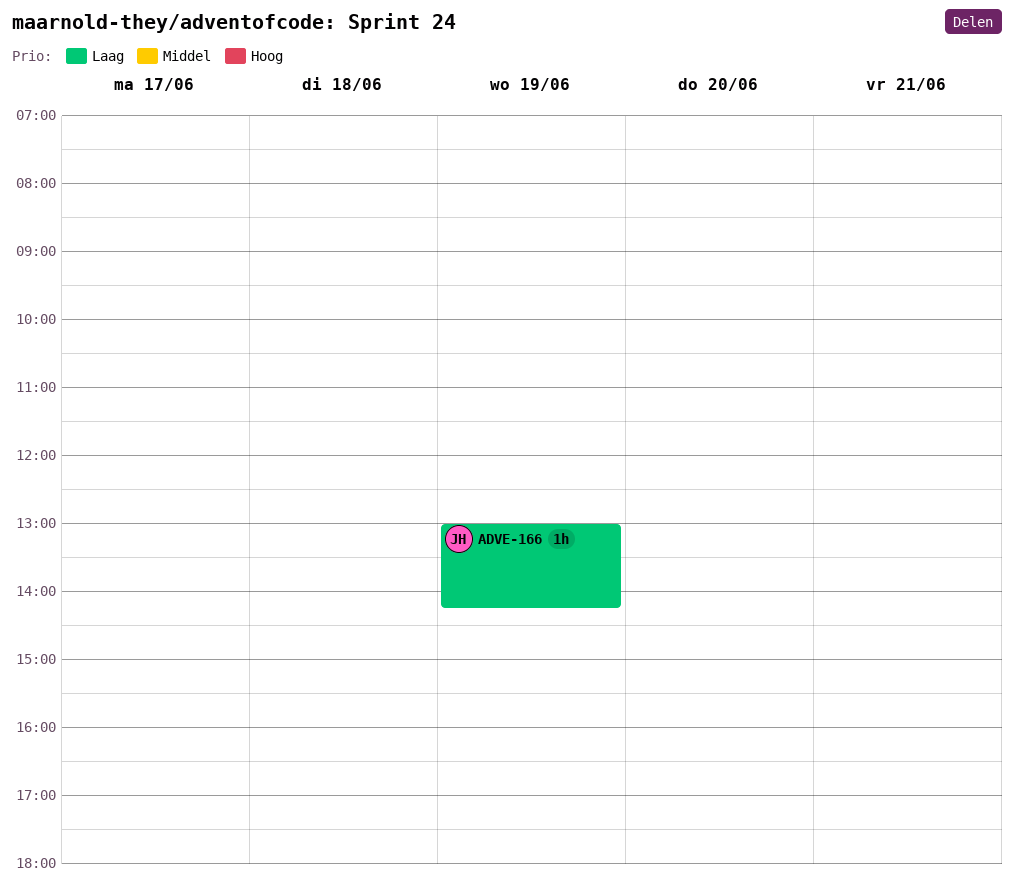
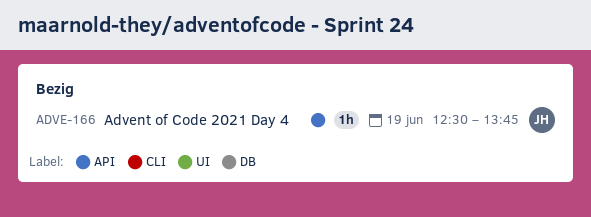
ADVE-166, begins: 13:00 -> 12:30
ADVE-166, ends: 14:15 -> 13:45

